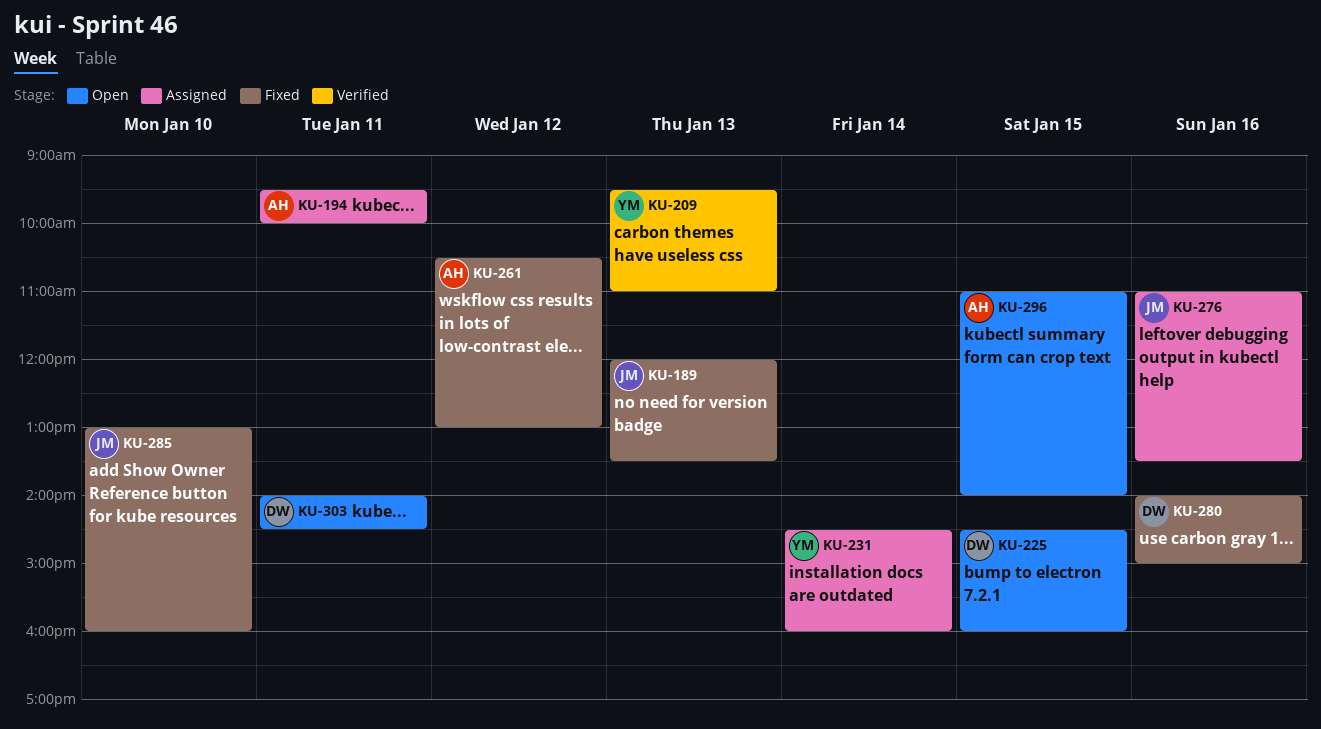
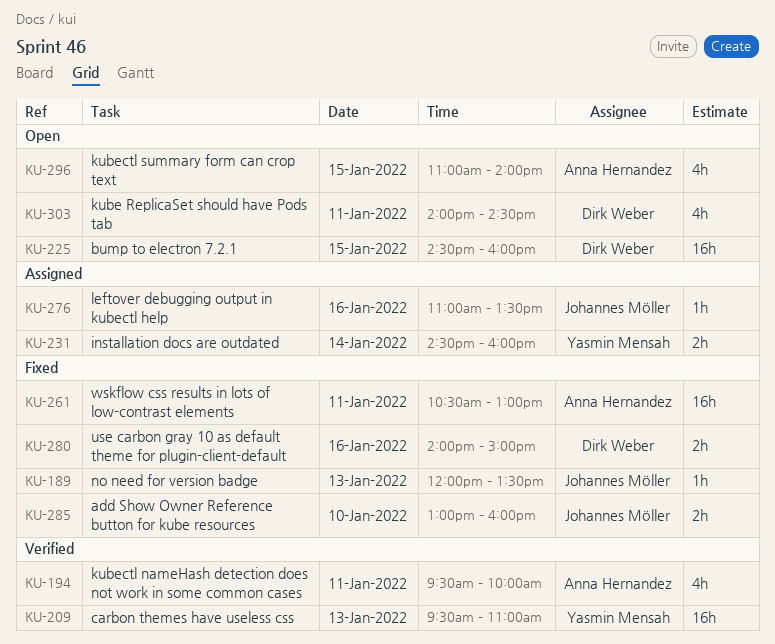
KU-194, status: Assigned -> Verified
KU-261, day: Jan 12 -> Jan 11

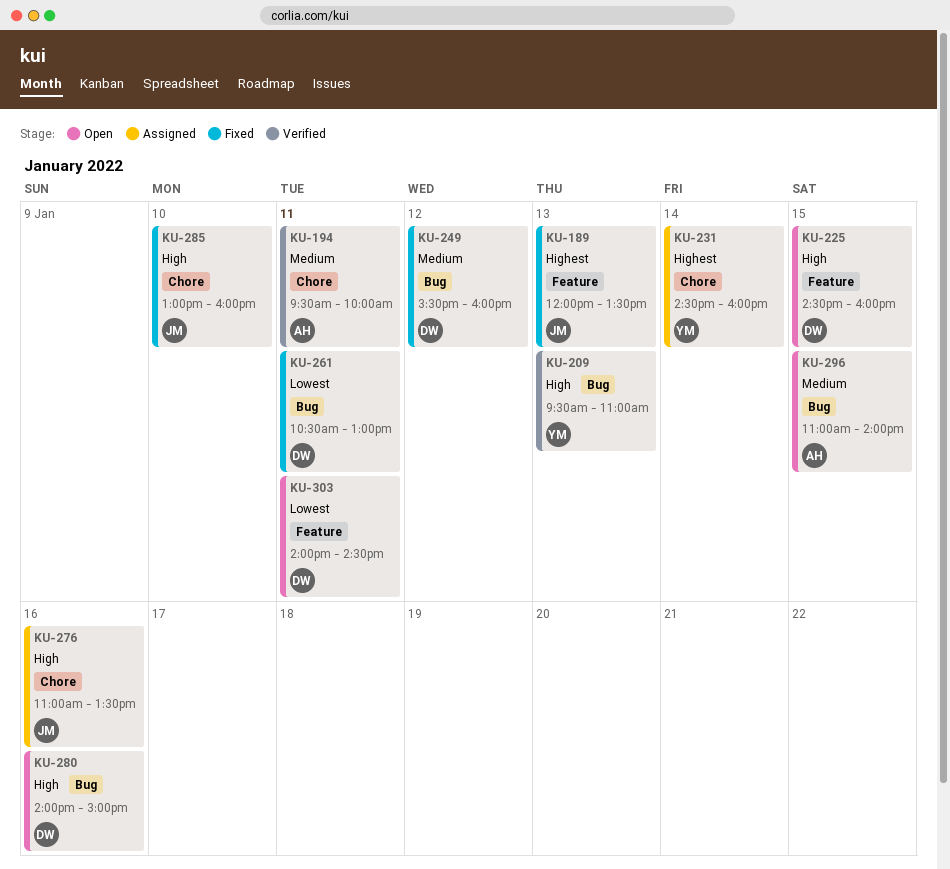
KU-249: none -> present
KU-261, owner: Anna Hernandez -> Dirk Weber
KU-280, status: Fixed -> Open

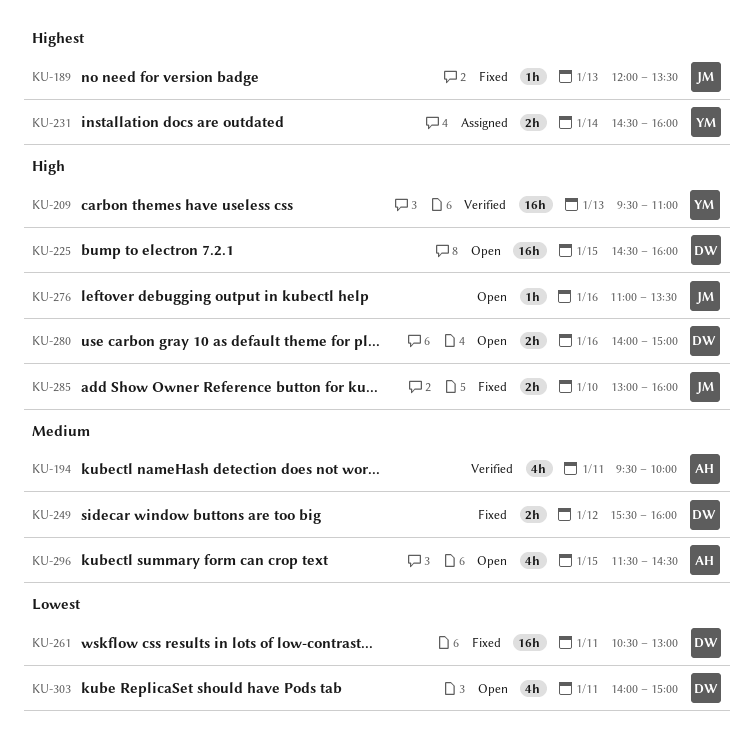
KU-276, status: Assigned -> Open
KU-296, begins: 11:00 -> 11:30
KU-296, ends: 14:00 -> 14:30
KU-303, ends: 14:30 -> 15:00

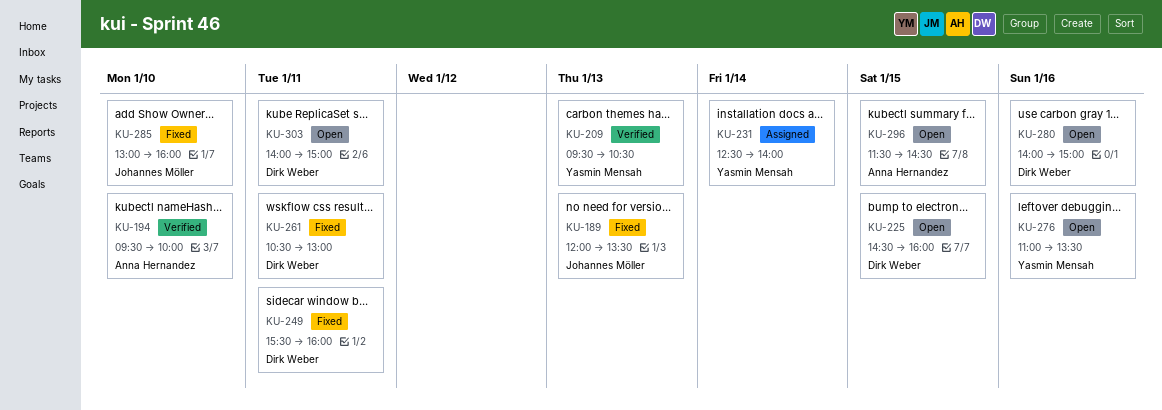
KU-194, day: Jan 11 -> Jan 10
KU-209, ends: 11:00 -> 10:30
KU-231, begins: 14:30 -> 12:30
KU-231, ends: 16:00 -> 14:00
KU-249, day: Jan 12 -> Jan 11
KU-276, owner: Johannes Möller -> Yasmin Mensah

